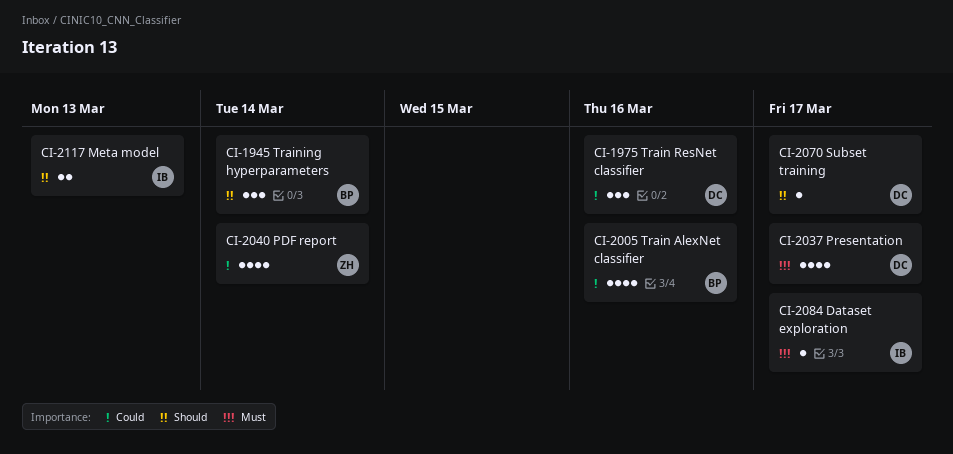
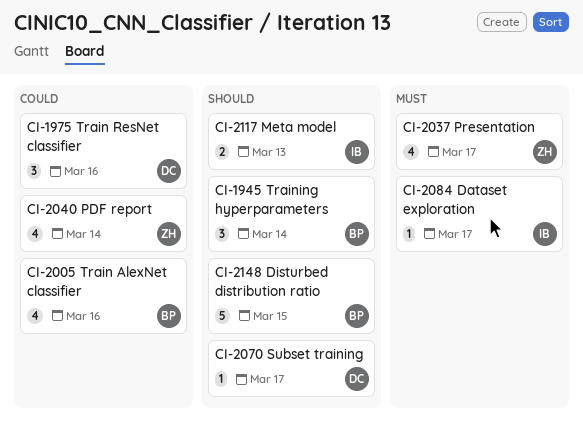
CI-2037, owner: DC -> ZH
CI-2148: none -> present

